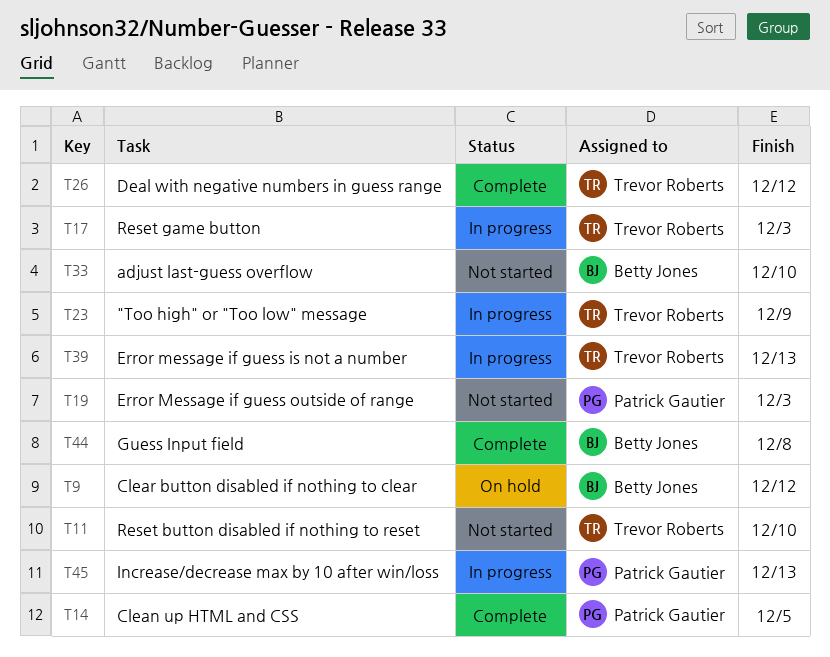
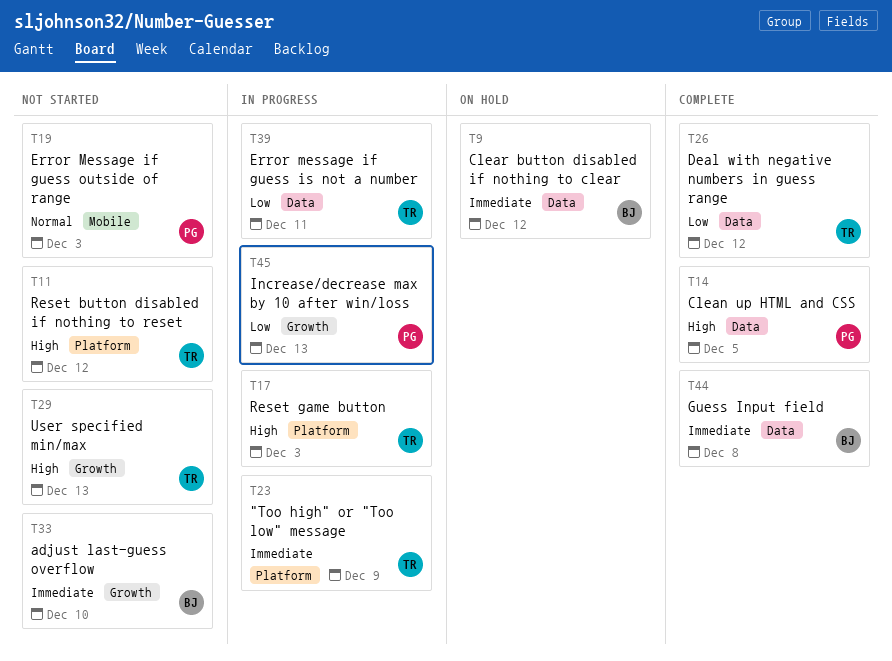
T11, due: Dec 10 -> Dec 12
T29: none -> present
T39, due: Dec 13 -> Dec 11

